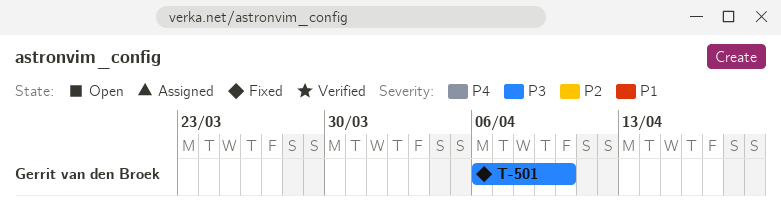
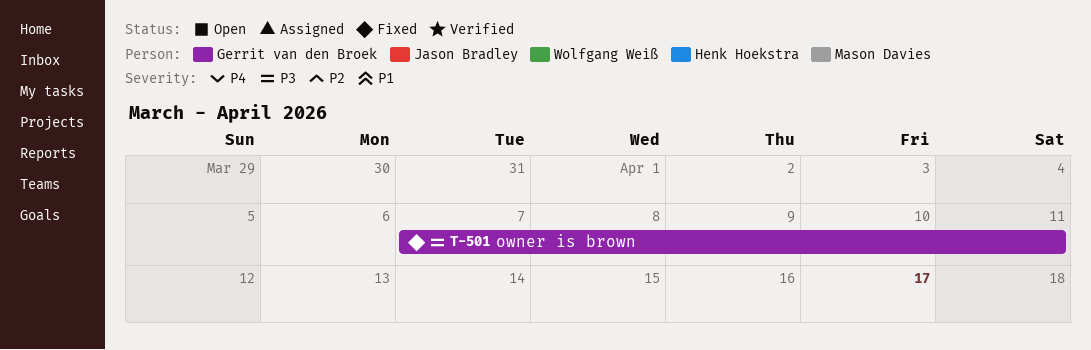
T-501, start: Apr 6 -> Apr 7
T-501, due: Apr 10 -> Apr 11

